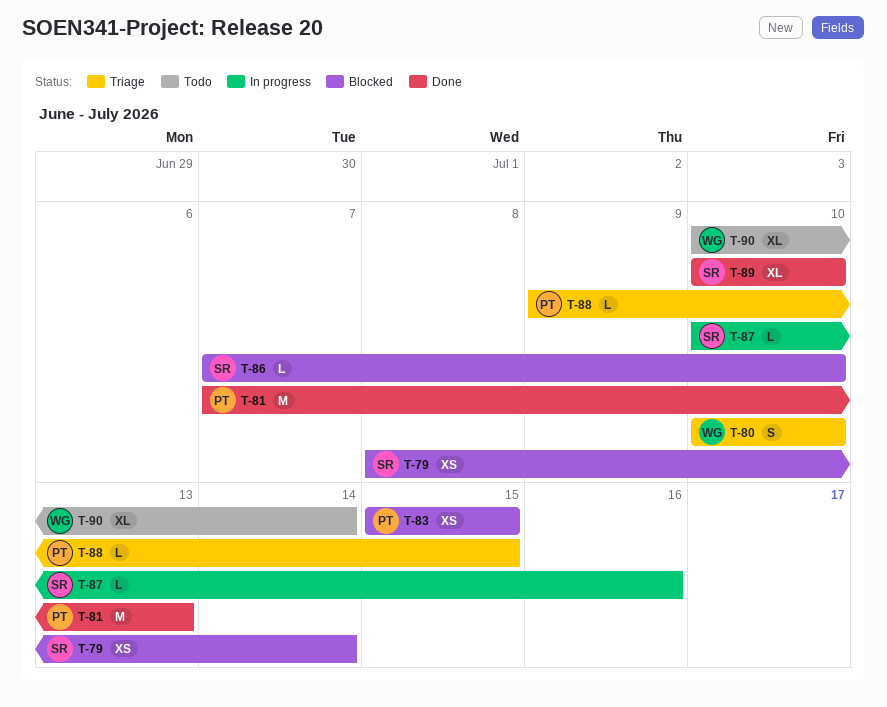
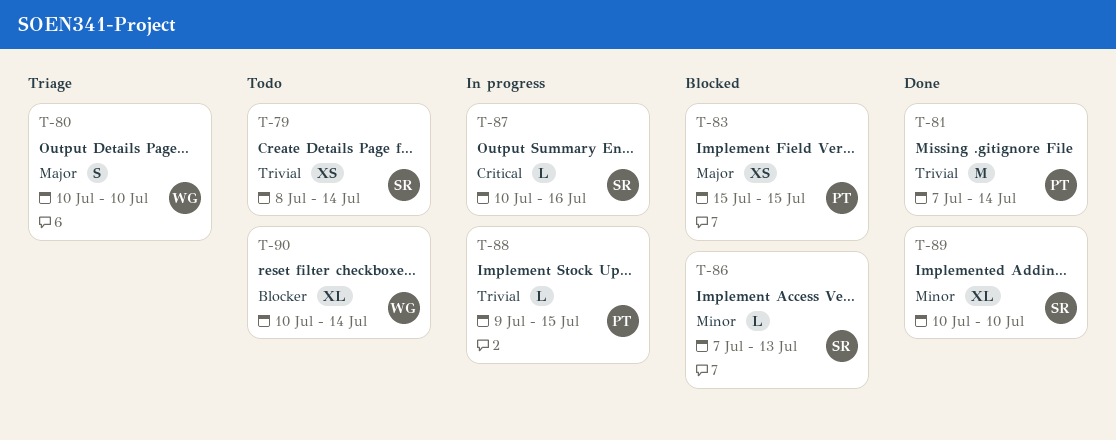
T-79, status: Blocked -> Todo
T-81, due: Jul 13 -> Jul 14
T-86, due: Jul 10 -> Jul 13
T-88, status: Triage -> In progress

